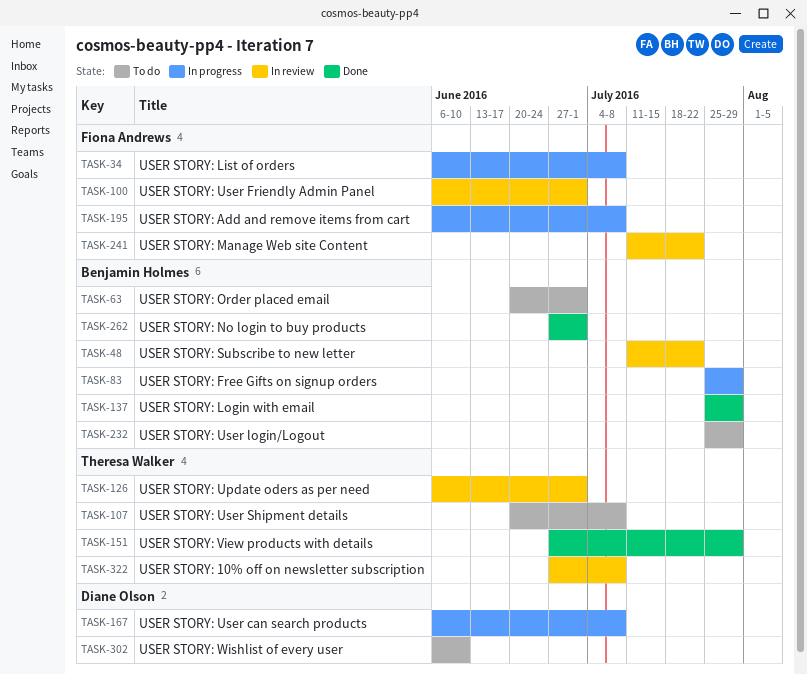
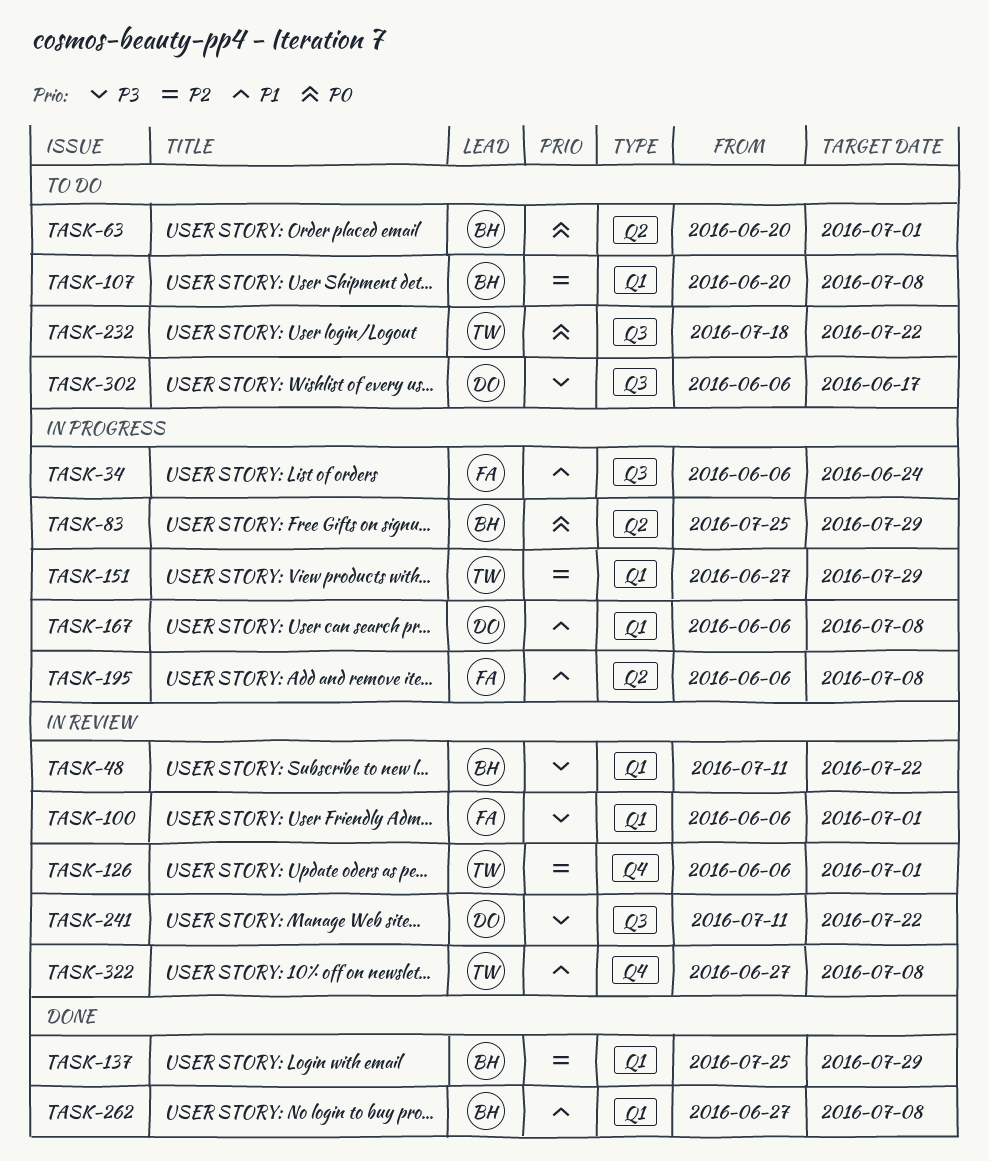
TASK-34, due: Jul 8 -> Jun 24
TASK-107, owner: Theresa Walker -> Benjamin Holmes
TASK-151, status: Done -> In progress
TASK-232, owner: Benjamin Holmes -> Theresa Walker
TASK-232, start: Jul 25 -> Jul 18
TASK-232, due: Jul 29 -> Jul 22
TASK-241, owner: Fiona Andrews -> Diane Olson
TASK-262, due: Jul 1 -> Jul 8
TASK-302, due: Jun 10 -> Jun 17

